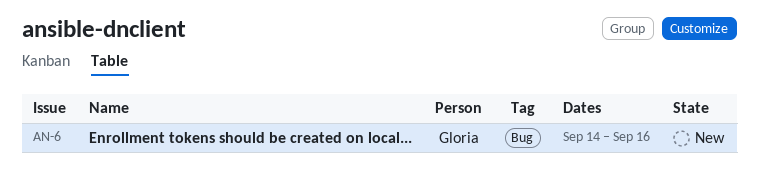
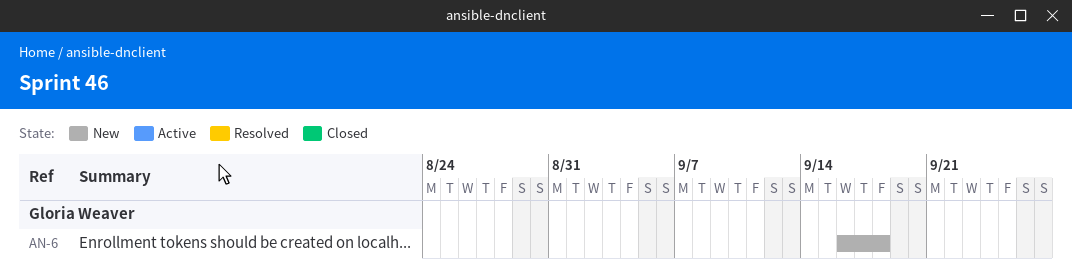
AN-6, start: Sep 14 -> Sep 16
AN-6, due: Sep 16 -> Sep 18

